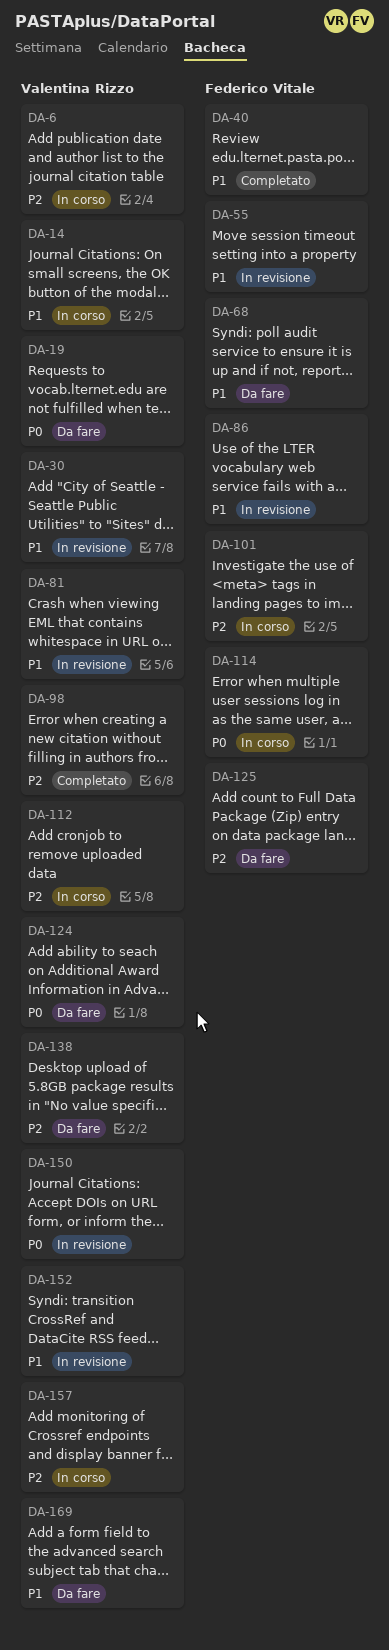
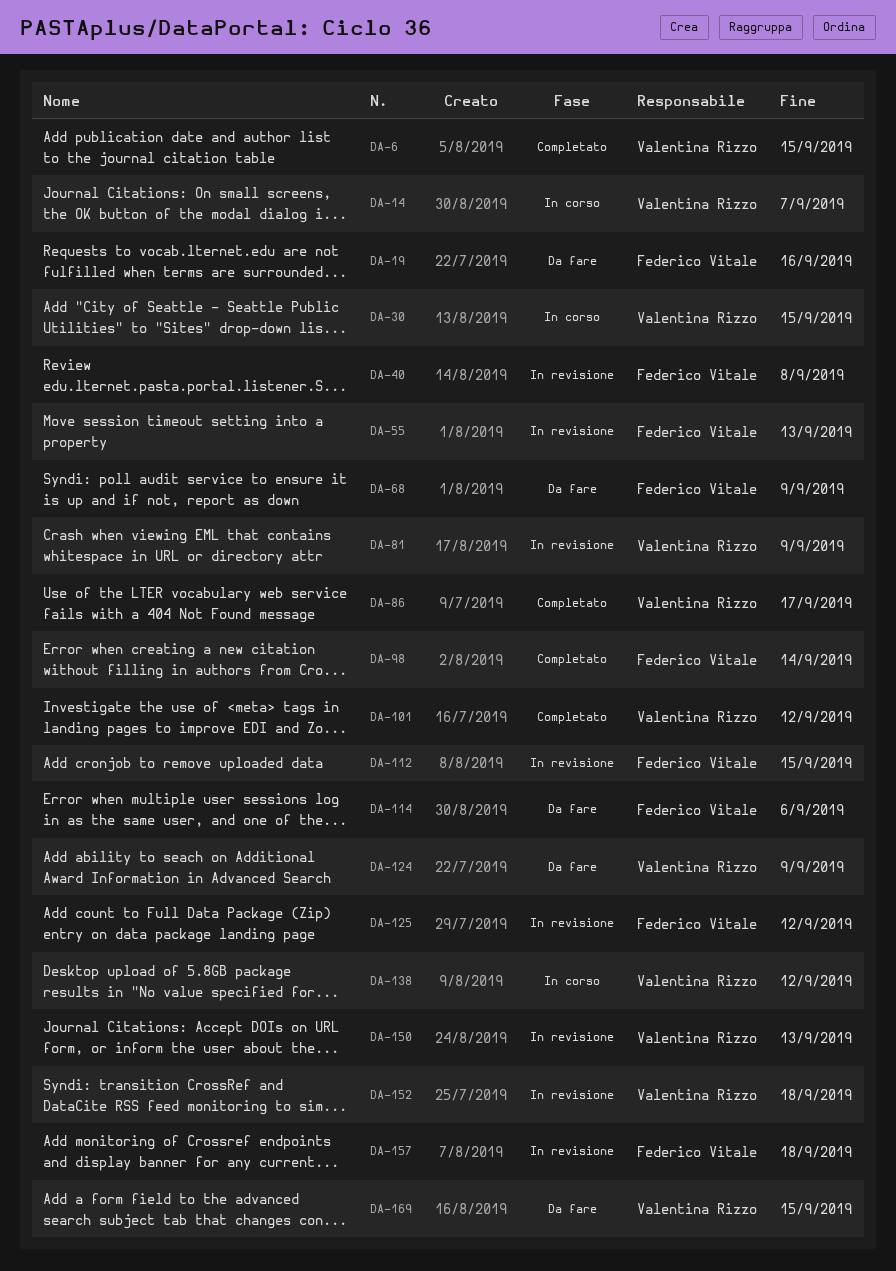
DA-6, status: In corso -> Completato
DA-19, owner: Valentina Rizzo -> Federico Vitale
DA-30, status: In revisione -> In corso
DA-40, status: Completato -> In revisione
DA-86, status: In revisione -> Completato
DA-86, owner: Federico Vitale -> Valentina Rizzo
DA-98, owner: Valentina Rizzo -> Federico Vitale
DA-101, status: In corso -> Completato
DA-101, owner: Federico Vitale -> Valentina Rizzo
DA-112, status: In corso -> In revisione
DA-112, owner: Valentina Rizzo -> Federico Vitale
DA-114, status: In corso -> Da fare
DA-125, status: Da fare -> In revisione
DA-138, status: Da fare -> In corso
DA-157, status: In corso -> In revisione
DA-157, owner: Valentina Rizzo -> Federico Vitale

